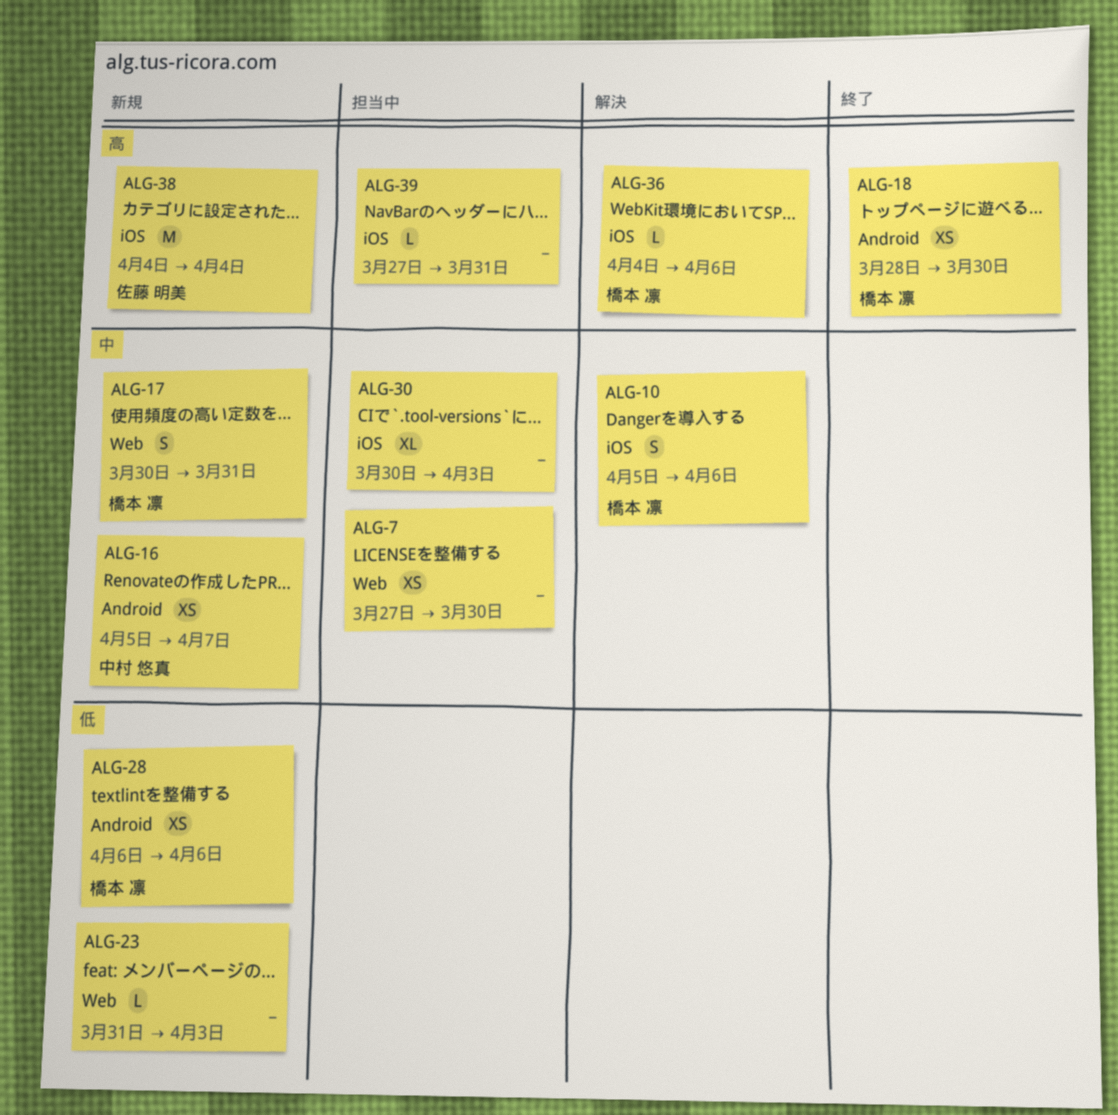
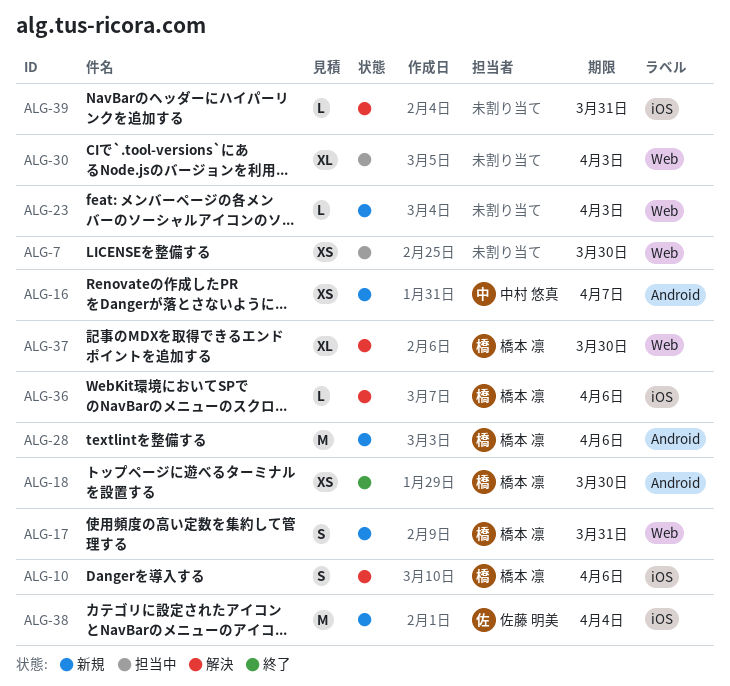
ALG-28, estimate: XS -> M
ALG-30, label: iOS -> Web
ALG-37: none -> present
ALG-39, status: 担当中 -> 解決

